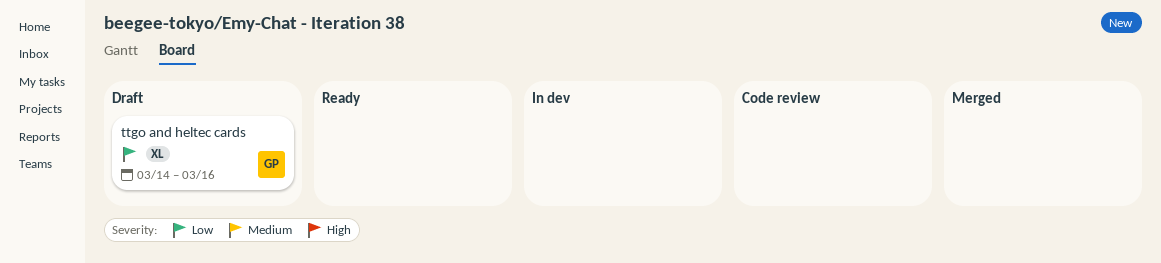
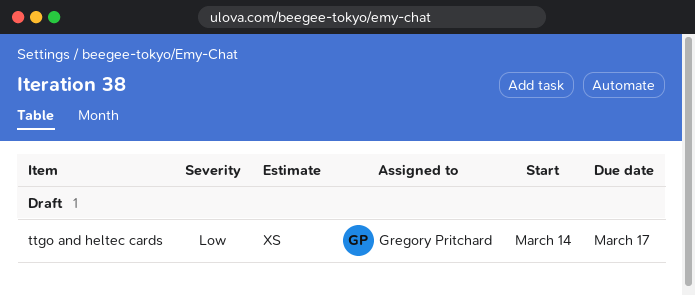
ttgo and heltec cards, estimate: XL -> XS
ttgo and heltec cards, due: Mar 16 -> Mar 17

